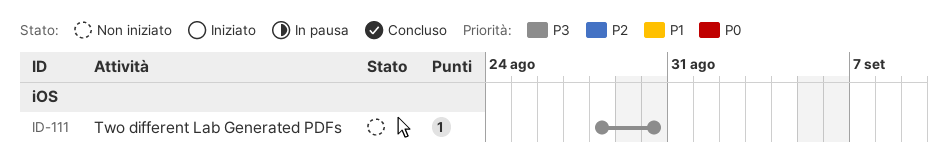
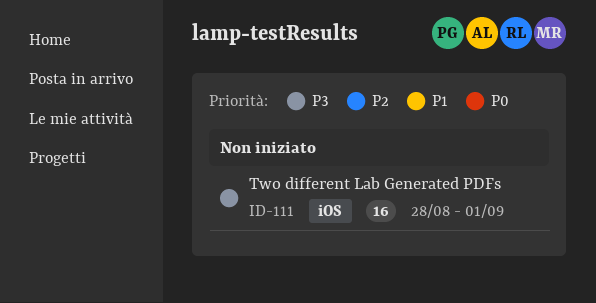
ID-111, estimate: 1 -> 16
ID-111, due: Aug 30 -> Sep 1

